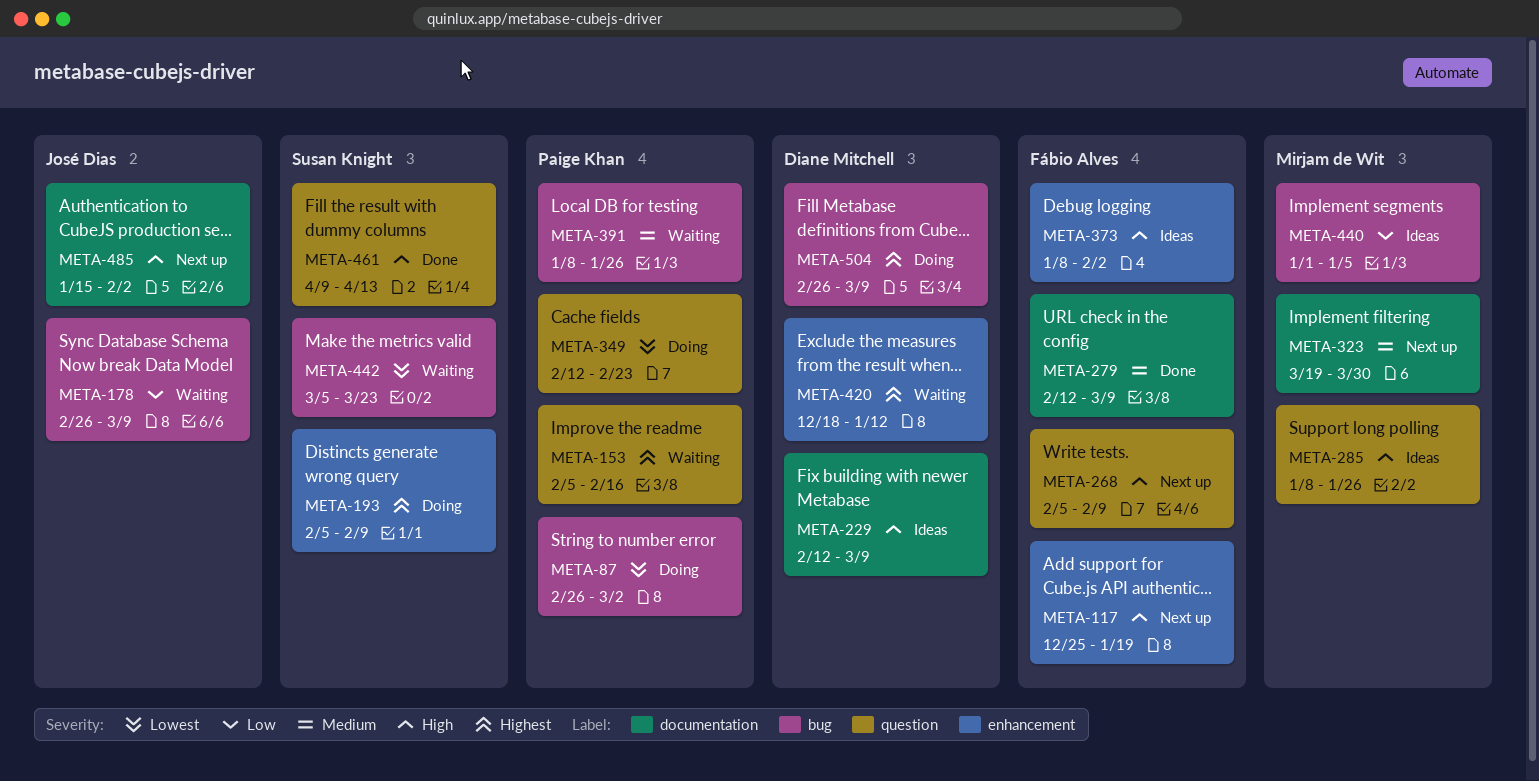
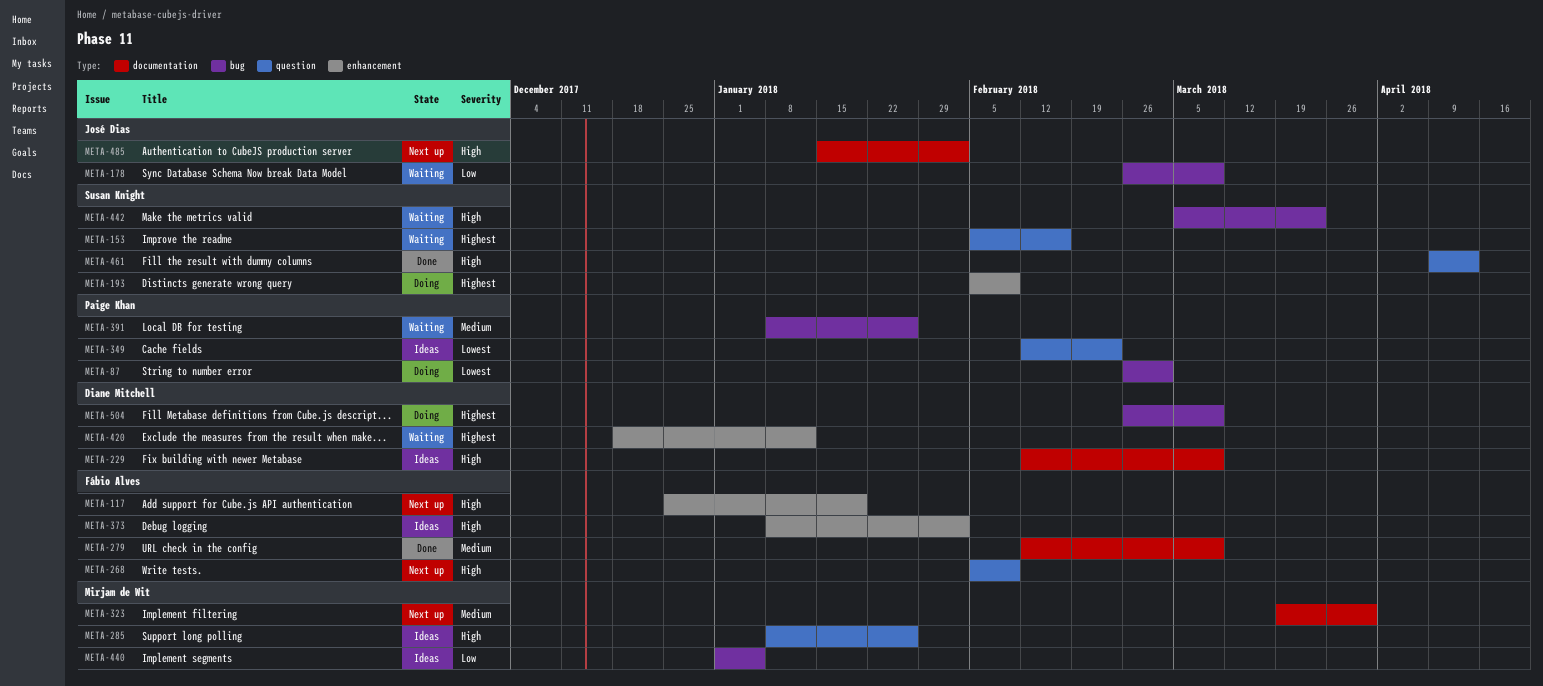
META-153, owner: Paige Khan -> Susan Knight
META-349, status: Doing -> Ideas
META-442, priority: Lowest -> High

